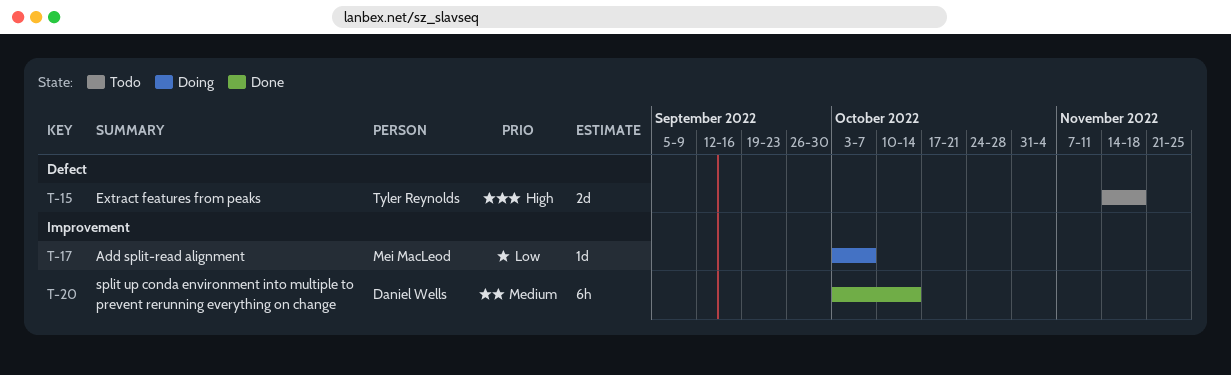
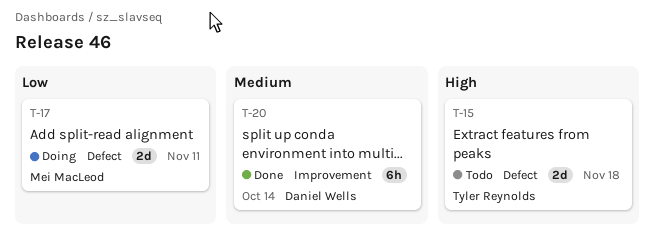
T-17, label: Improvement -> Defect
T-17, estimate: 1d -> 2d
T-17, due: Oct 7 -> Nov 11

